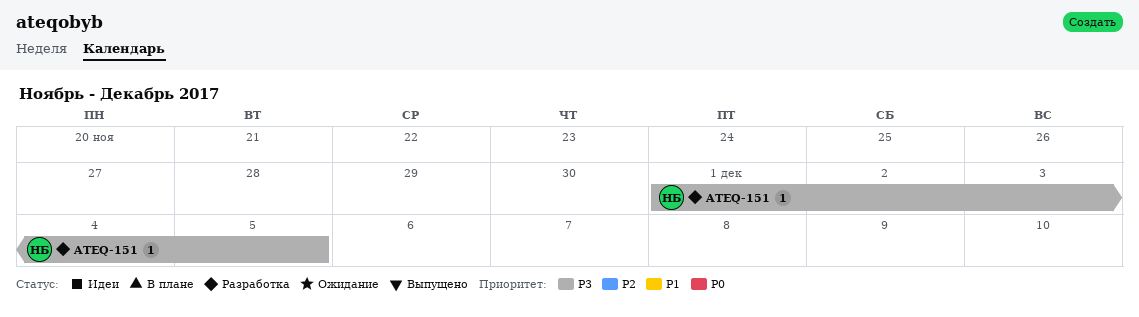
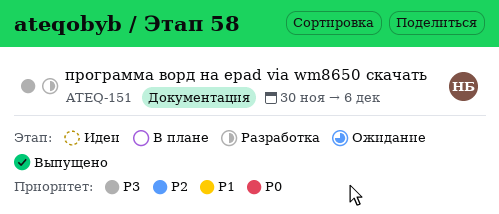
ATEQ-151, start: Dec 1 -> Nov 30
ATEQ-151, due: Dec 5 -> Dec 6

